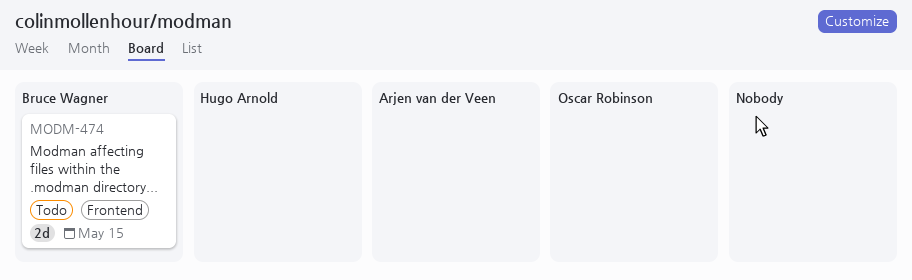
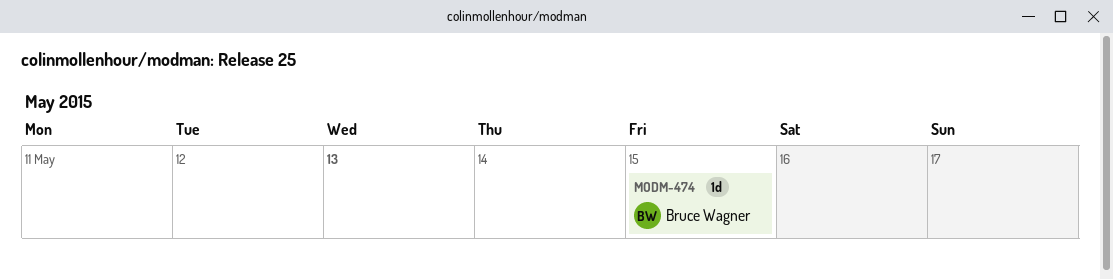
MODM-474, estimate: 2d -> 1d

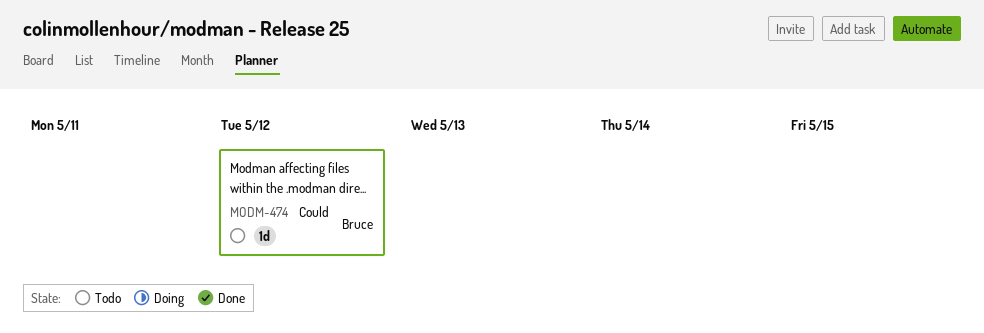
MODM-474, due: May 15 -> May 12

